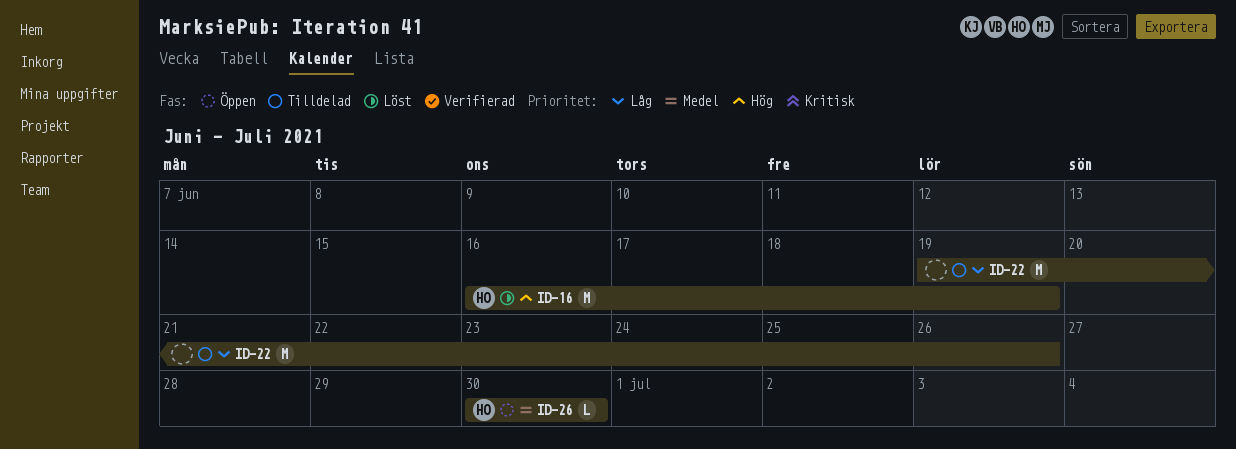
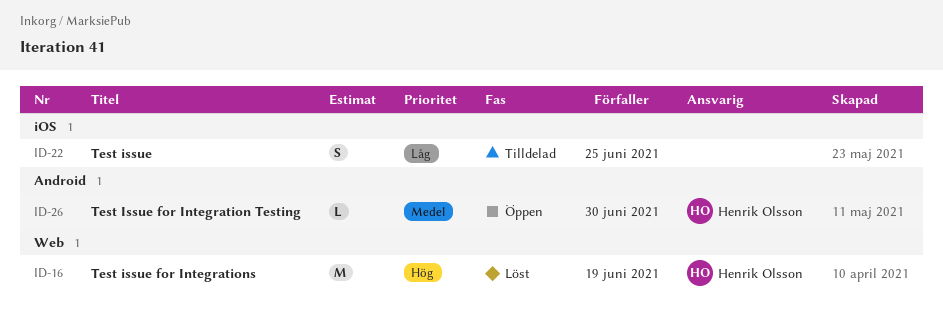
ID-22, estimate: M -> S
ID-22, due: Jun 26 -> Jun 25

